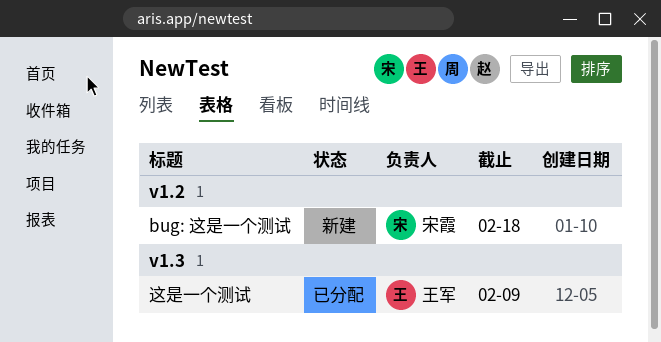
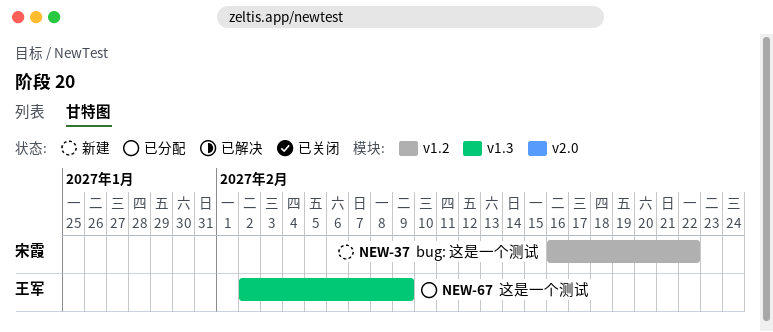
bug: 这是一个测试, due: Feb 18 -> Feb 22

